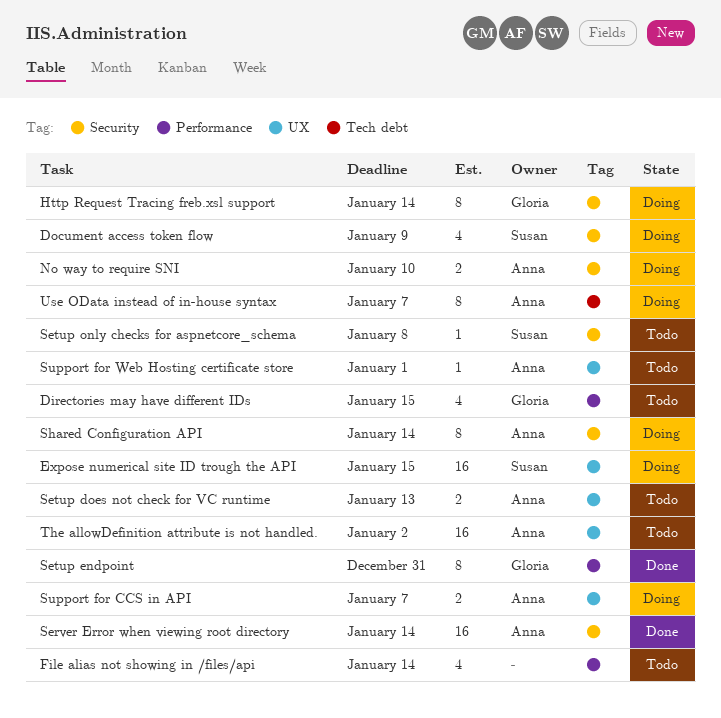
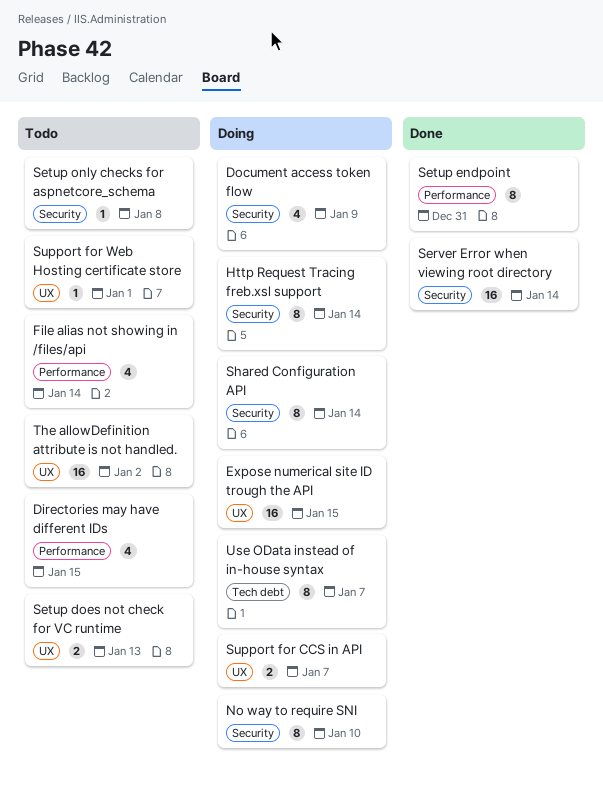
No way to require SNI, estimate: 2 -> 8

